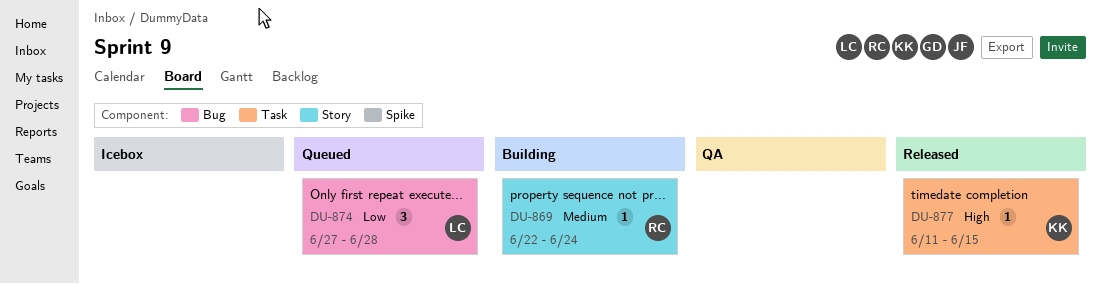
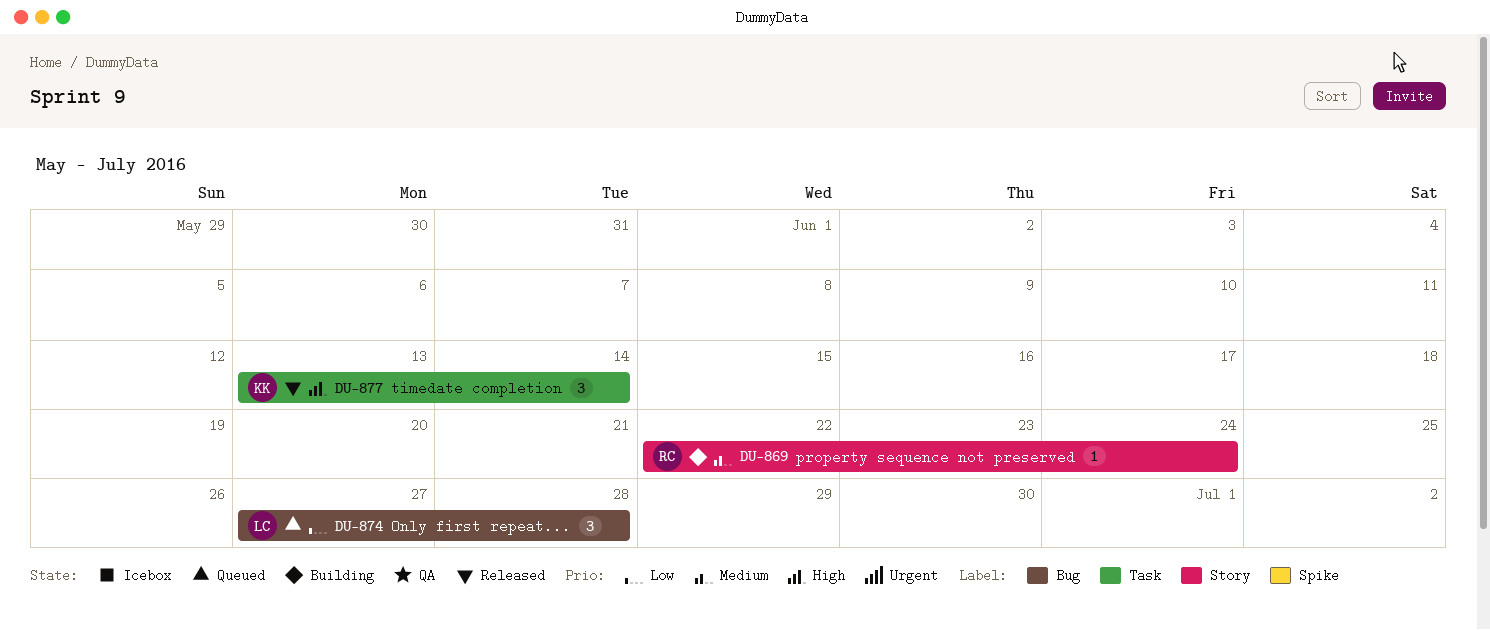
DU-877, estimate: 1 -> 3
DU-877, start: Jun 11 -> Jun 13
DU-877, due: Jun 15 -> Jun 14

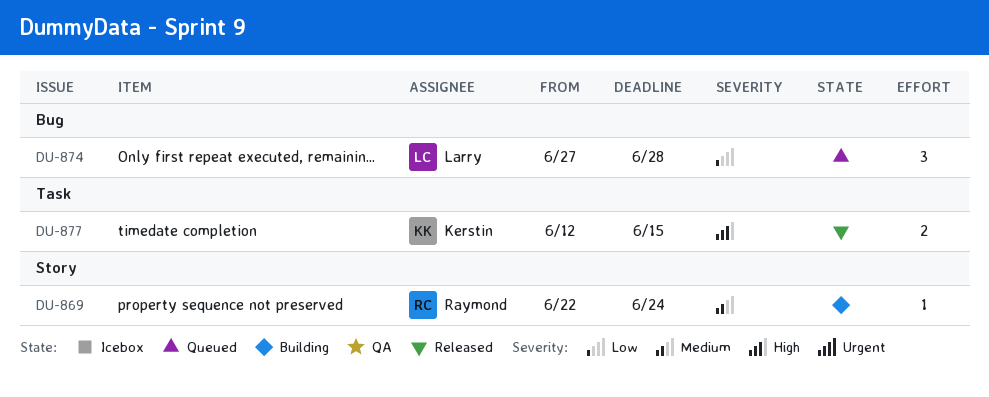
DU-877, estimate: 3 -> 2
DU-877, start: Jun 13 -> Jun 12
DU-877, due: Jun 14 -> Jun 15

